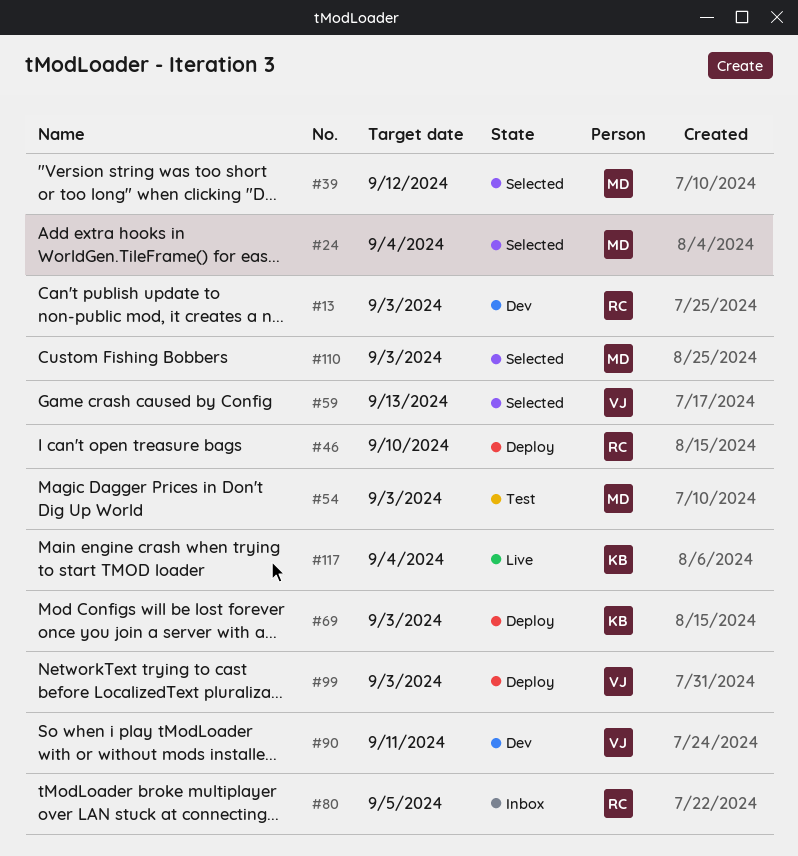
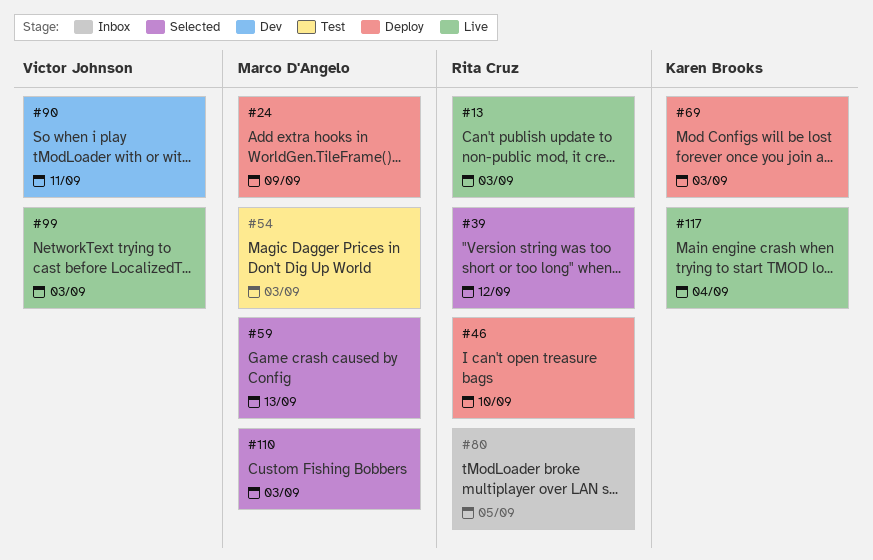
#13, status: Dev -> Live
#24, status: Selected -> Deploy
#24, due: Sep 4 -> Sep 9
#39, owner: Marco D'Angelo -> Rita Cruz
#59, owner: Victor Johnson -> Marco D'Angelo
#99, status: Deploy -> Live

